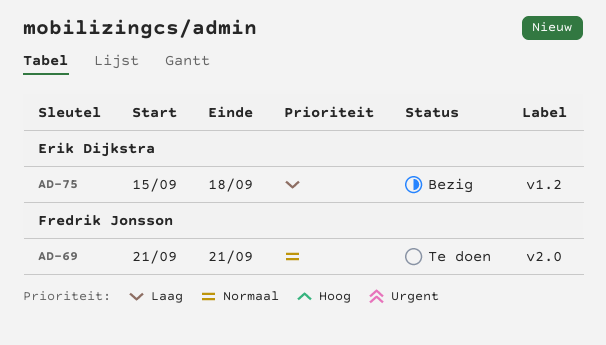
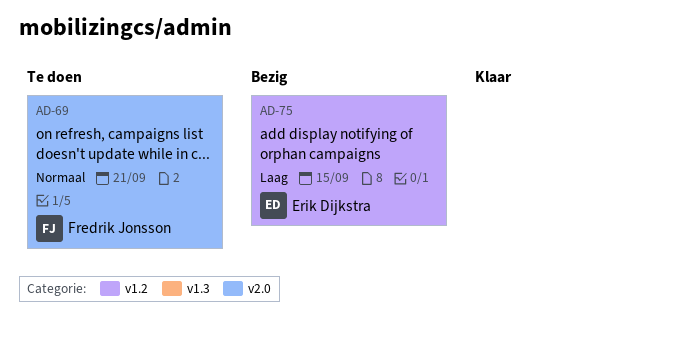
AD-75, due: Sep 18 -> Sep 15

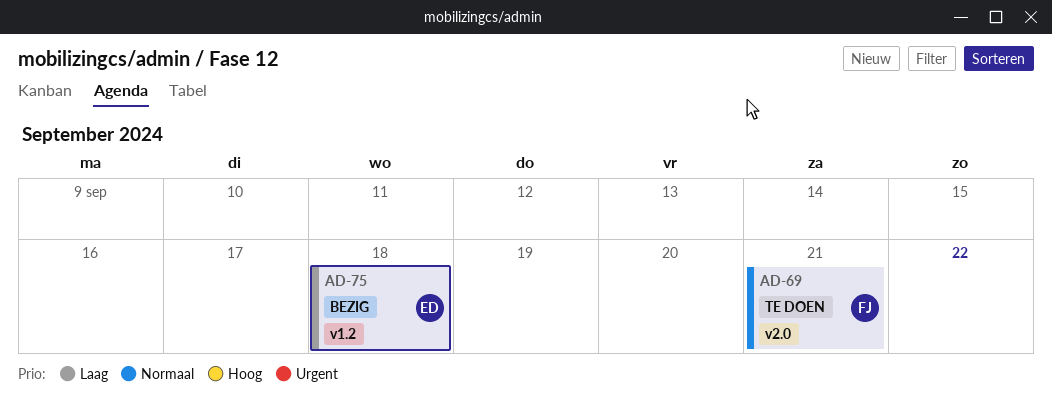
AD-75, due: Sep 15 -> Sep 18

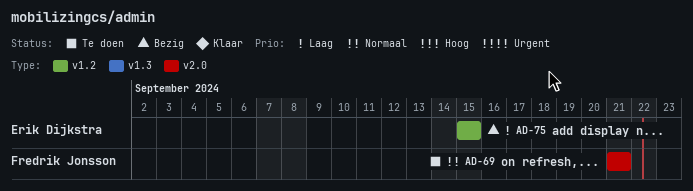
AD-75, due: Sep 18 -> Sep 15

